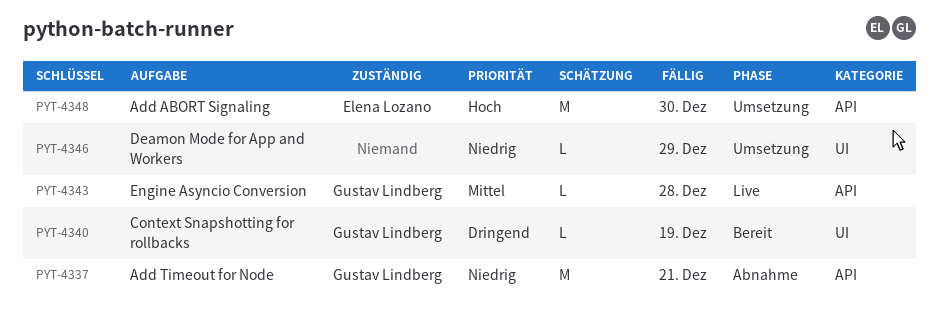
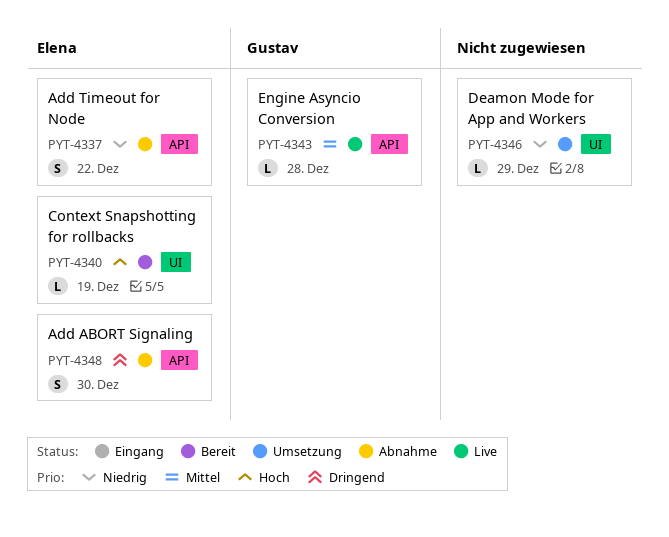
PYT-4337, owner: Gustav Lindberg -> Elena Lozano
PYT-4337, estimate: M -> S
PYT-4337, due: Dec 21 -> Dec 22
PYT-4340, owner: Gustav Lindberg -> Elena Lozano
PYT-4340, priority: Dringend -> Hoch
PYT-4348, status: Umsetzung -> Abnahme
PYT-4348, priority: Hoch -> Dringend
PYT-4348, estimate: M -> S

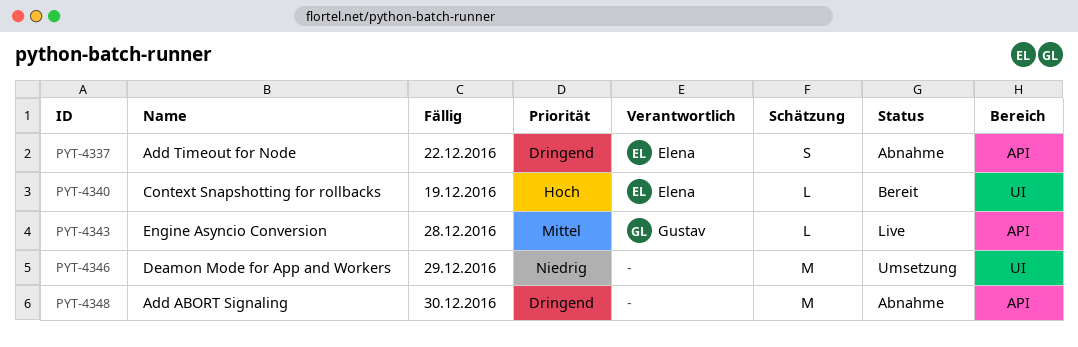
PYT-4337, priority: Niedrig -> Dringend
PYT-4346, estimate: L -> M
PYT-4348, owner: Elena -> none
PYT-4348, estimate: S -> M

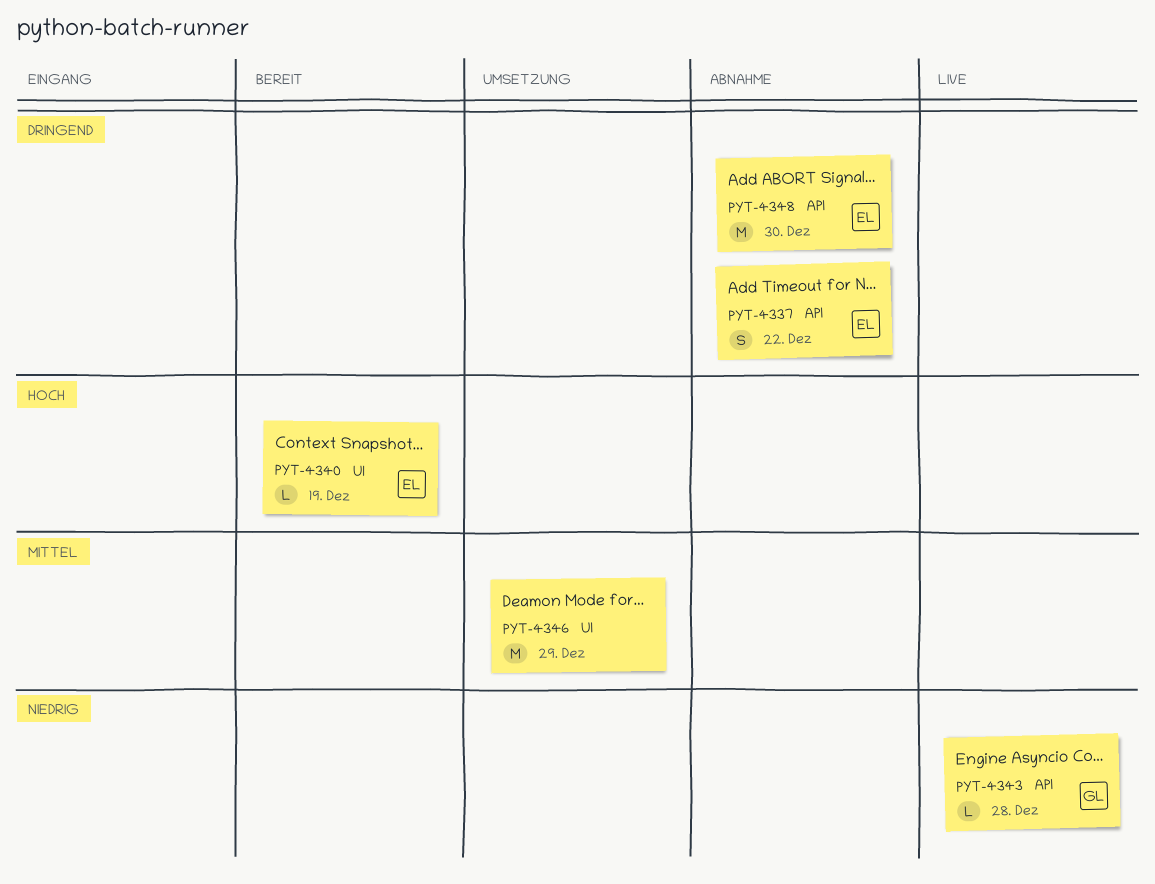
PYT-4343, priority: Mittel -> Niedrig
PYT-4346, priority: Niedrig -> Mittel
PYT-4348, owner: none -> Elena

